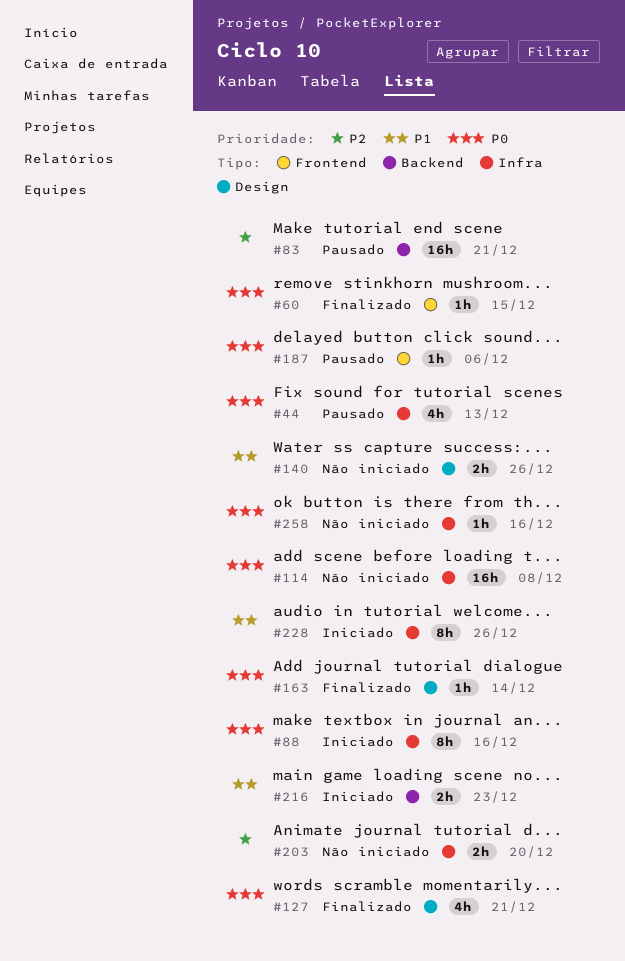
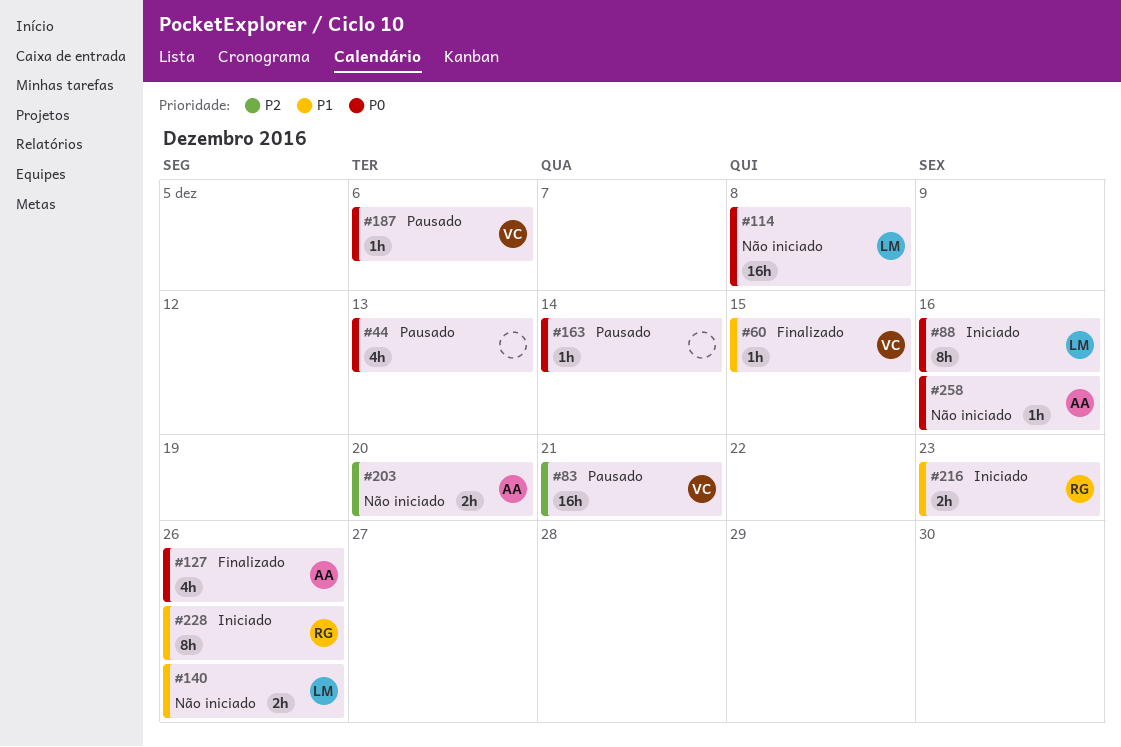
#60, priority: P0 -> P1
#127, due: Dec 21 -> Dec 26
#163, status: Finalizado -> Pausado

